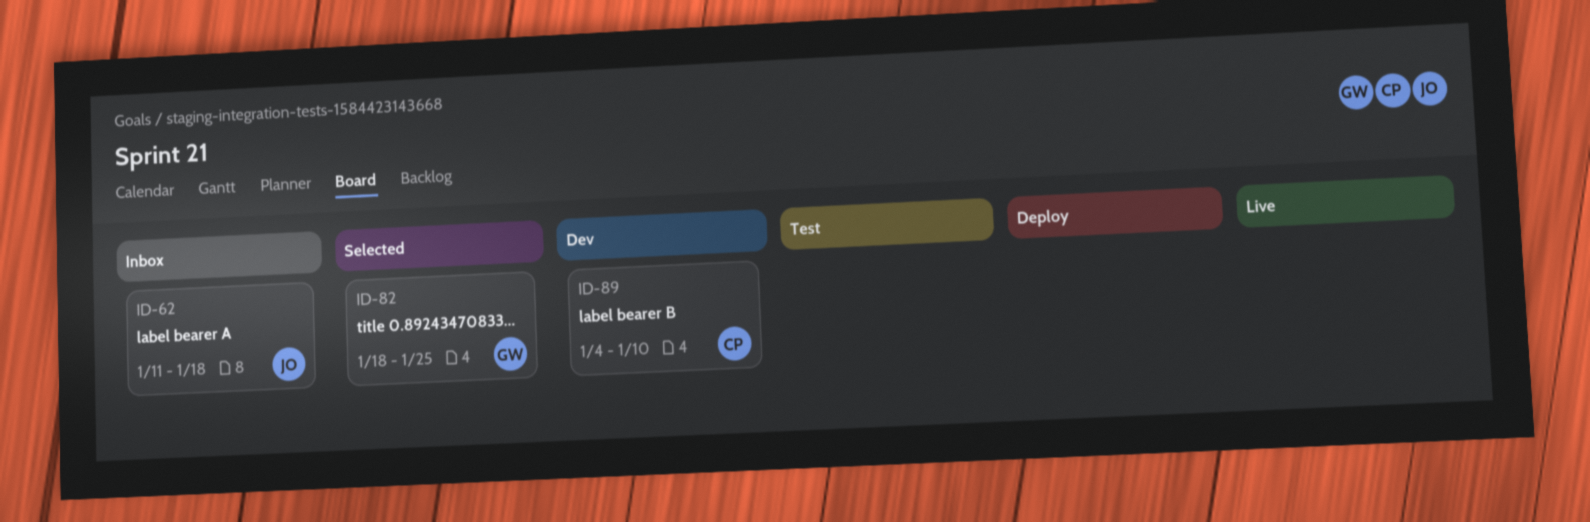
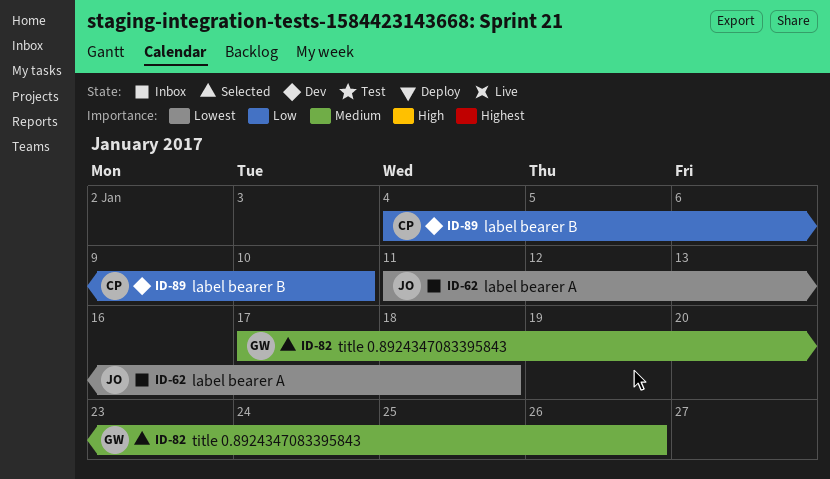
ID-82, start: Jan 18 -> Jan 17
ID-82, due: Jan 25 -> Jan 26

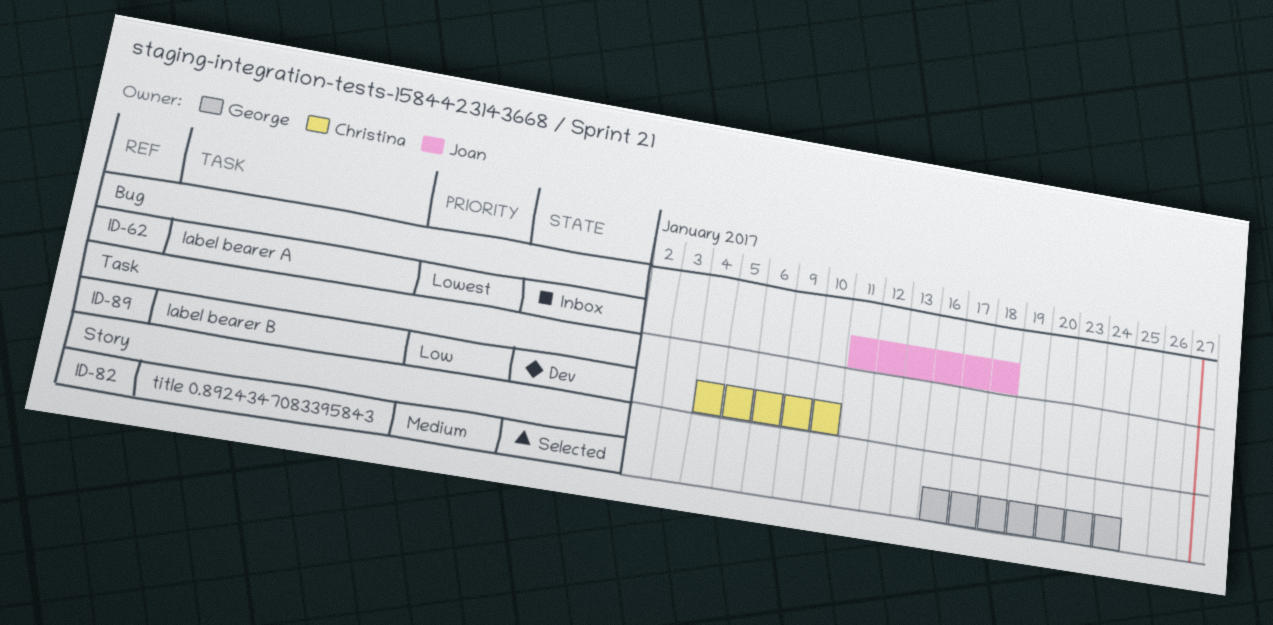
ID-82, start: Jan 17 -> Jan 16
ID-82, due: Jan 26 -> Jan 24

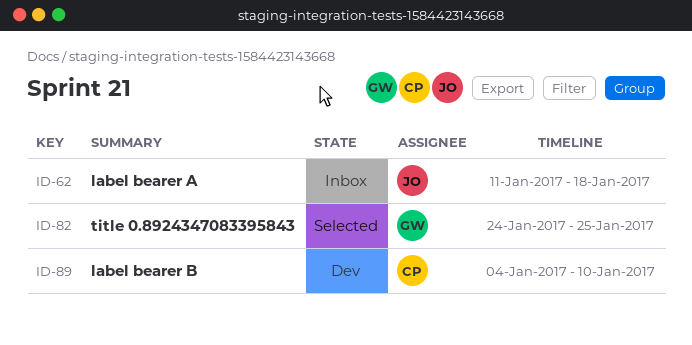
ID-82, start: Jan 16 -> Jan 24
ID-82, due: Jan 24 -> Jan 25

